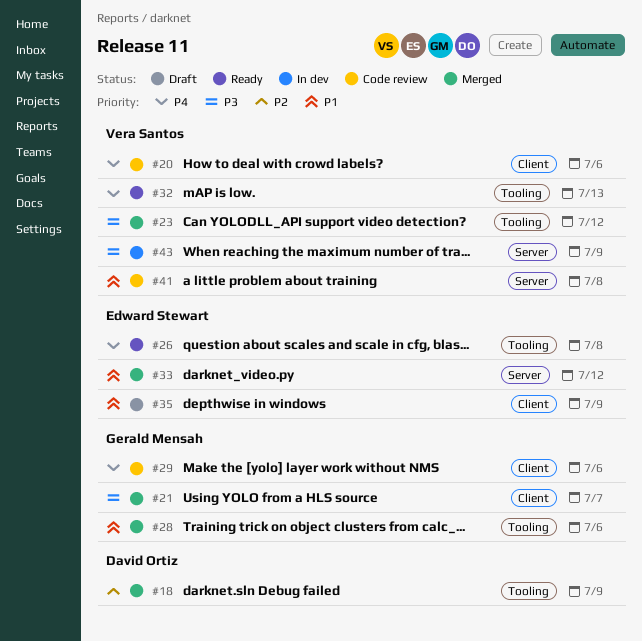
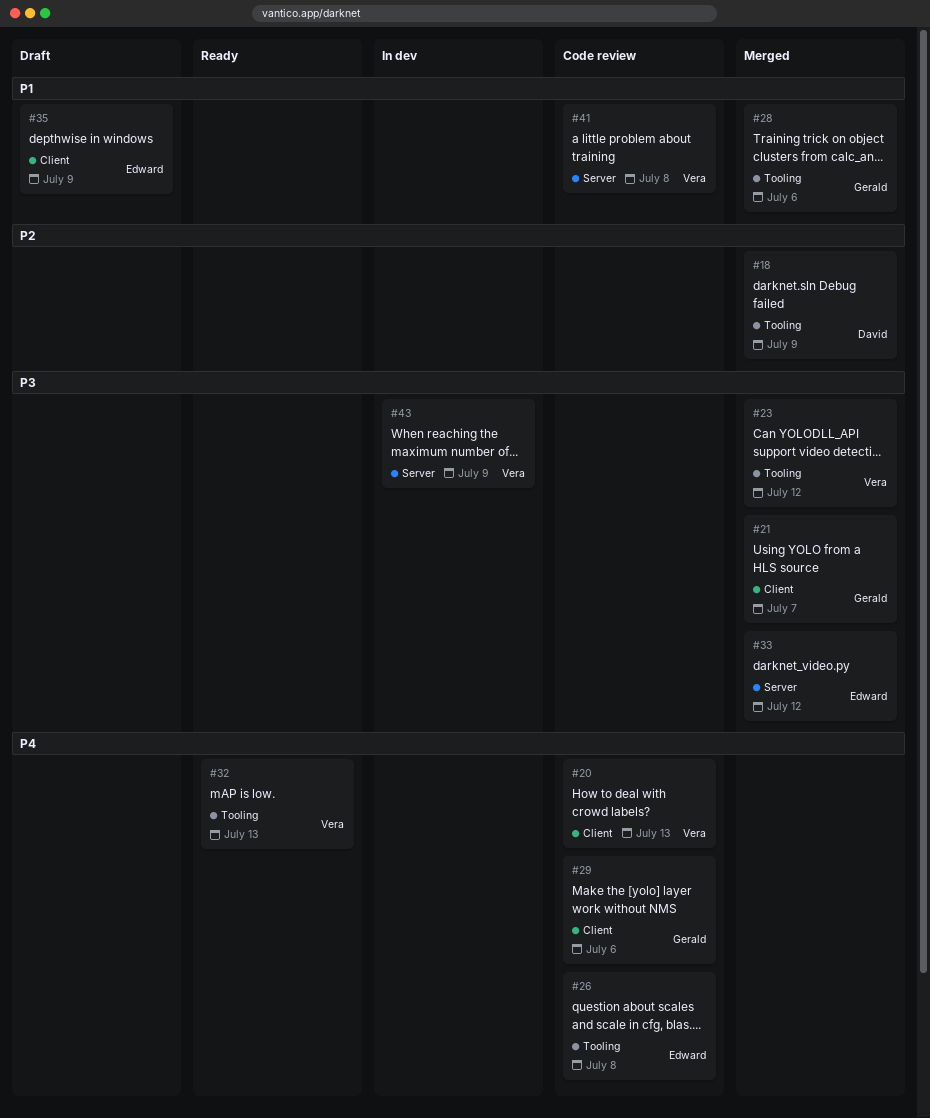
#20, due: Jul 6 -> Jul 13
#26, status: Ready -> Code review
#33, priority: P1 -> P3

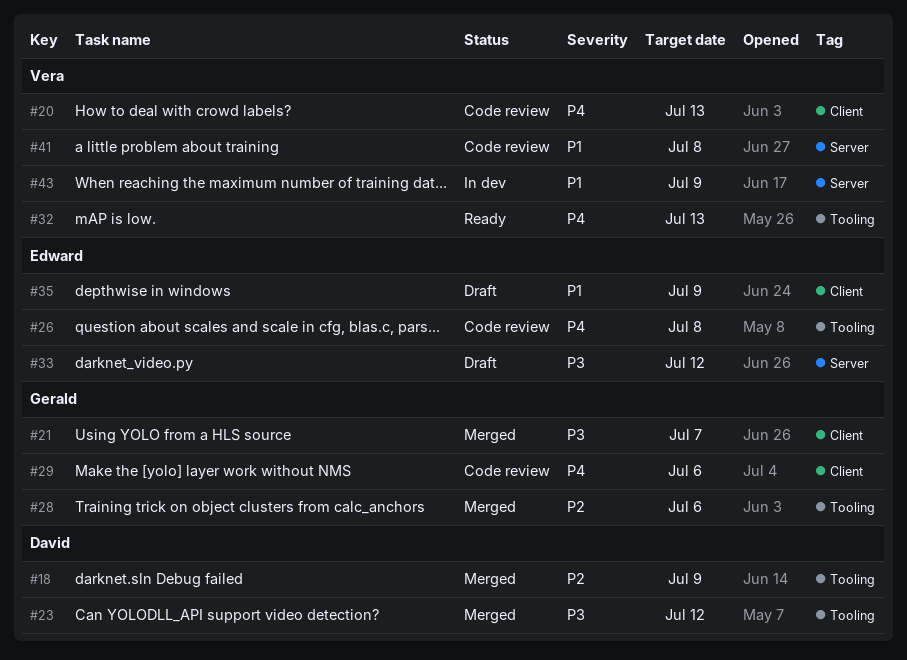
#23, owner: Vera -> David
#28, priority: P1 -> P2
#33, status: Merged -> Draft
#43, priority: P3 -> P1

